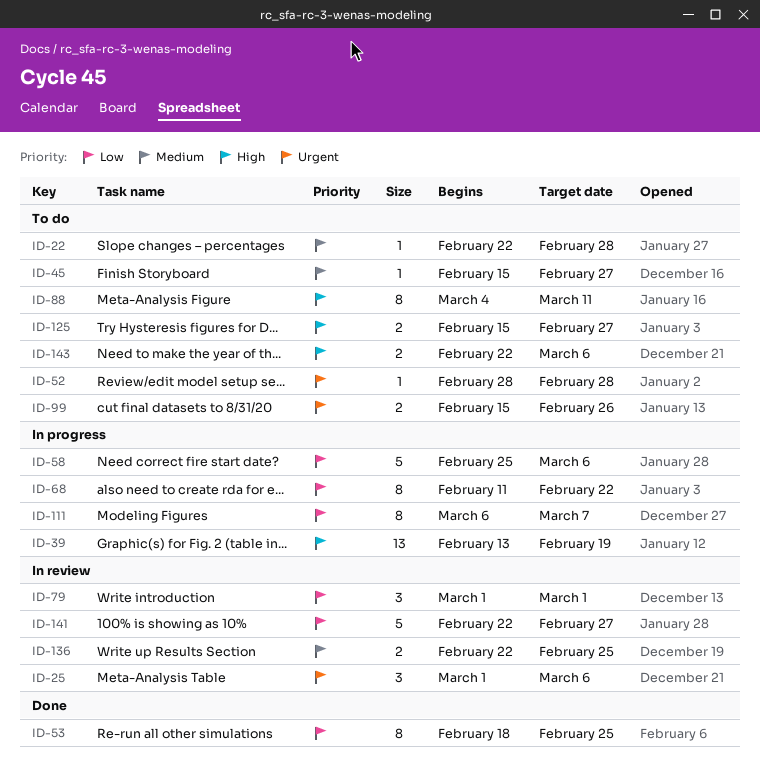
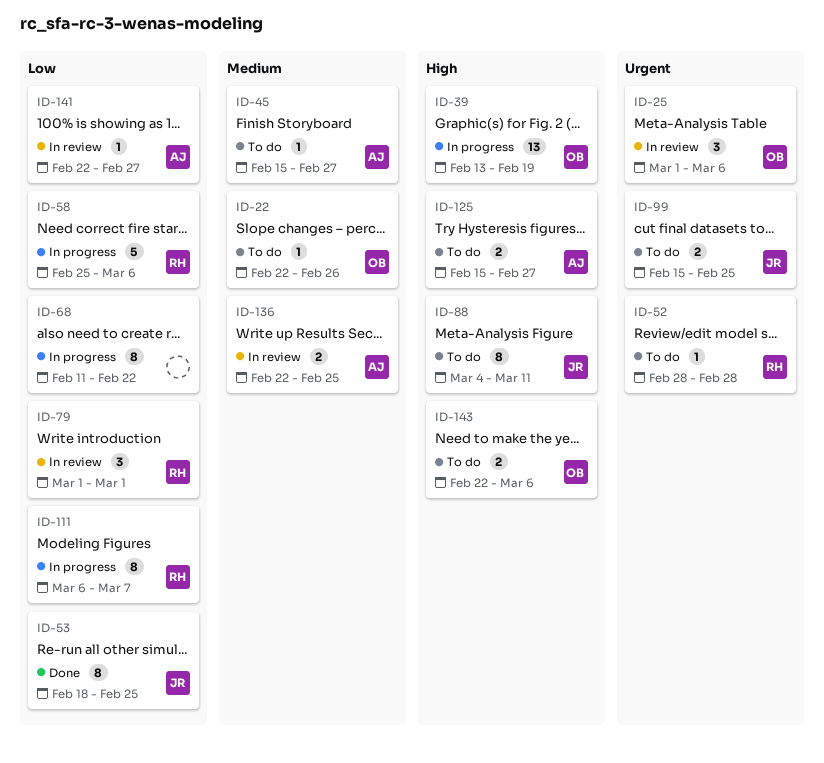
ID-22, due: Feb 28 -> Feb 26
ID-99, due: Feb 26 -> Feb 25
ID-141, estimate: 5 -> 1

